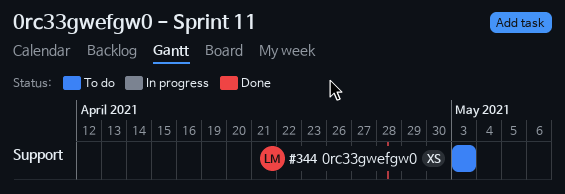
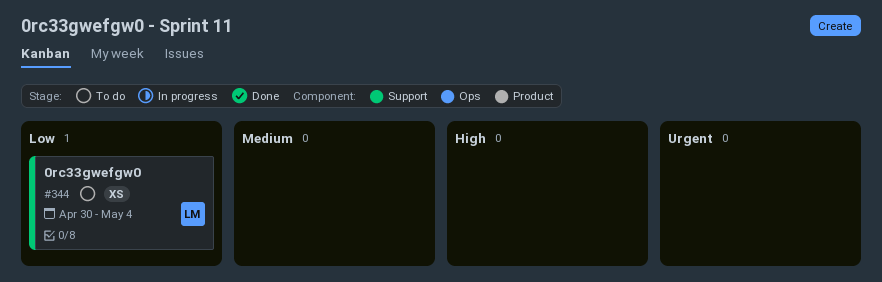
#344, start: May 3 -> Apr 30
#344, due: May 3 -> May 4

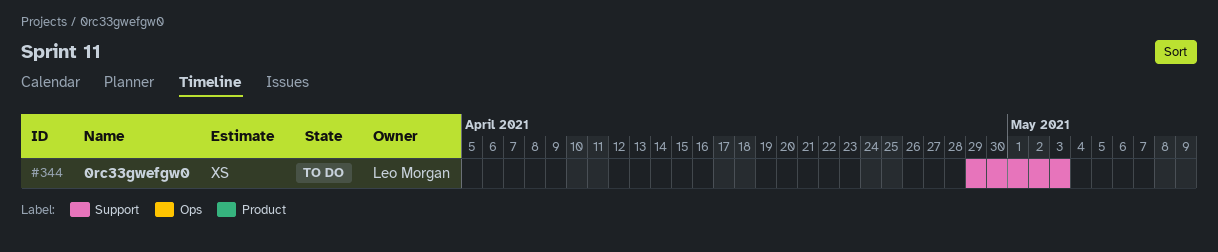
#344, start: Apr 30 -> Apr 29
#344, due: May 4 -> May 3

